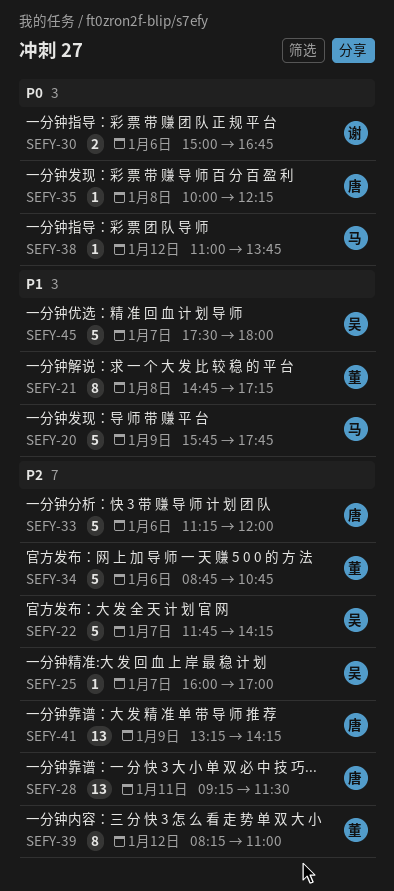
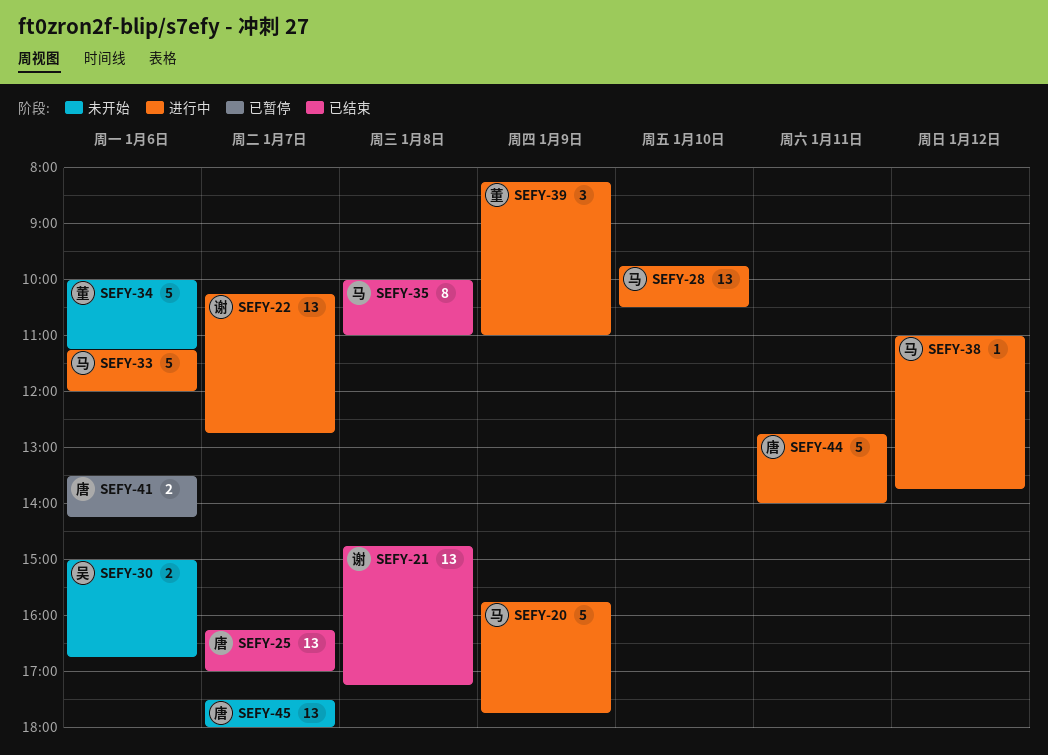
SEFY-21, owner: 董 -> 谢
SEFY-21, estimate: 8 -> 13
SEFY-22, owner: 吴 -> 谢
SEFY-22, estimate: 5 -> 13
SEFY-22, begins: 11:45 -> 10:15
SEFY-22, ends: 14:15 -> 12:45
SEFY-25, owner: 吴 -> 唐
SEFY-25, estimate: 1 -> 13
SEFY-25, begins: 16:00 -> 16:15
SEFY-28, owner: 唐 -> 马
SEFY-28, day: Jan 11 -> Jan 10
SEFY-28, begins: 09:15 -> 09:45
SEFY-28, ends: 11:30 -> 10:30
SEFY-30, owner: 谢 -> 吴
SEFY-33, owner: 唐 -> 马
SEFY-34, begins: 08:45 -> 10:00
SEFY-34, ends: 10:45 -> 11:15
SEFY-35, owner: 唐 -> 马
SEFY-35, estimate: 1 -> 8
SEFY-35, ends: 12:15 -> 11:00
SEFY-39, estimate: 8 -> 3
SEFY-39, day: Jan 12 -> Jan 9
SEFY-41, estimate: 13 -> 2
SEFY-41, day: Jan 9 -> Jan 6
SEFY-41, begins: 13:15 -> 13:30
SEFY-44: none -> present
SEFY-45, owner: 吴 -> 唐
SEFY-45, estimate: 5 -> 13

